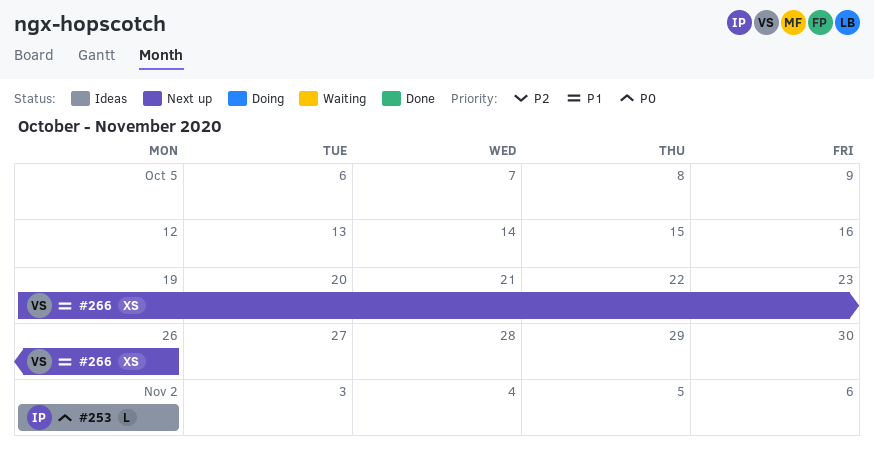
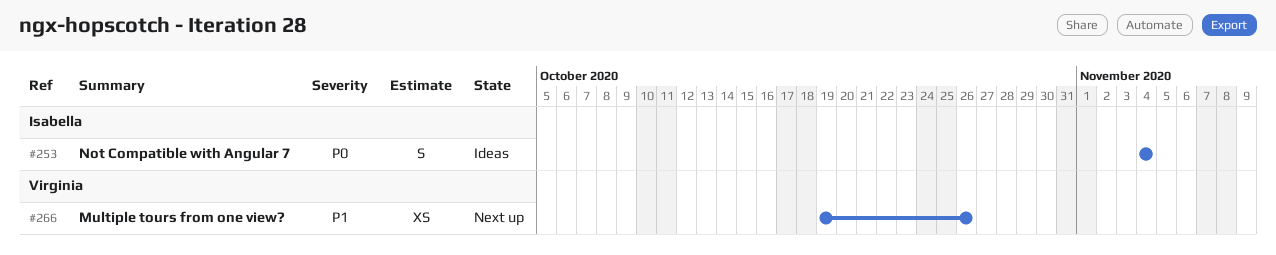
#253, estimate: L -> S
#253, start: Nov 2 -> Nov 4
#253, due: Nov 2 -> Nov 4

